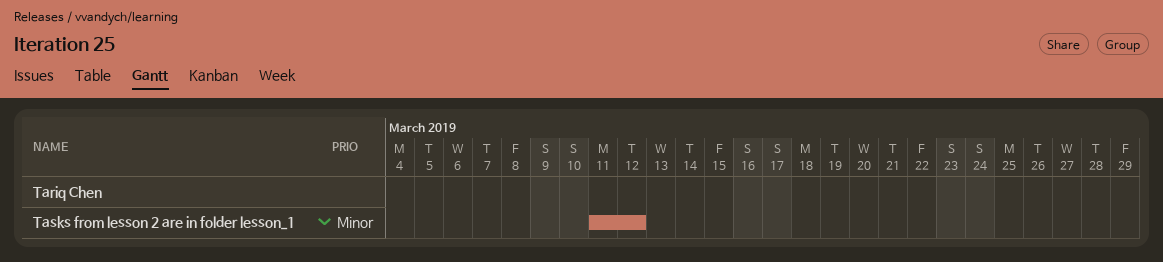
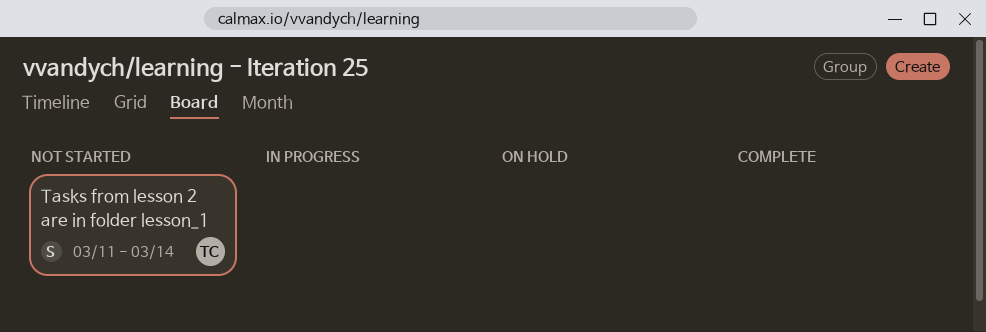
Tasks from lesson 2 are in folder lesson_1, due: Mar 12 -> Mar 14

